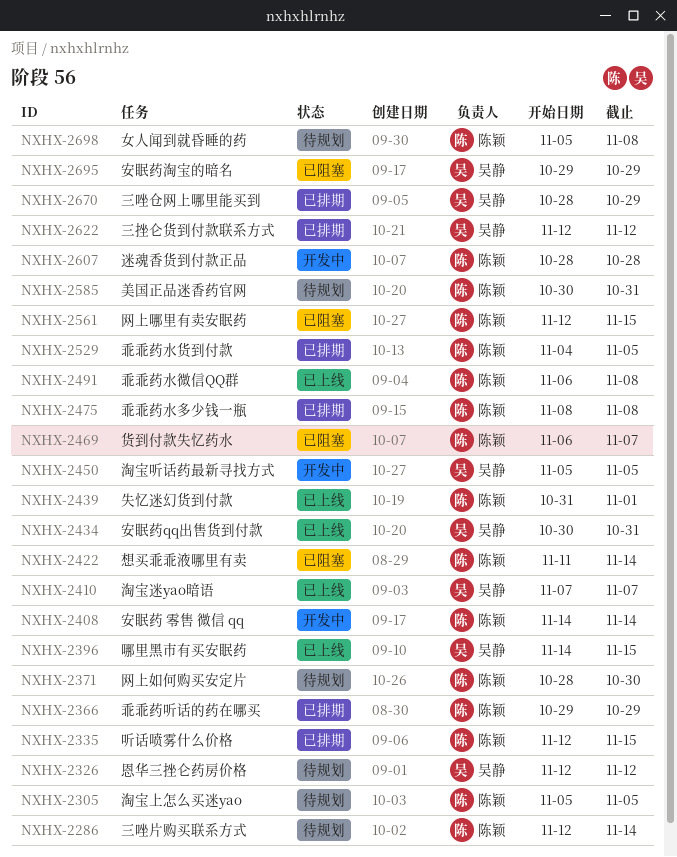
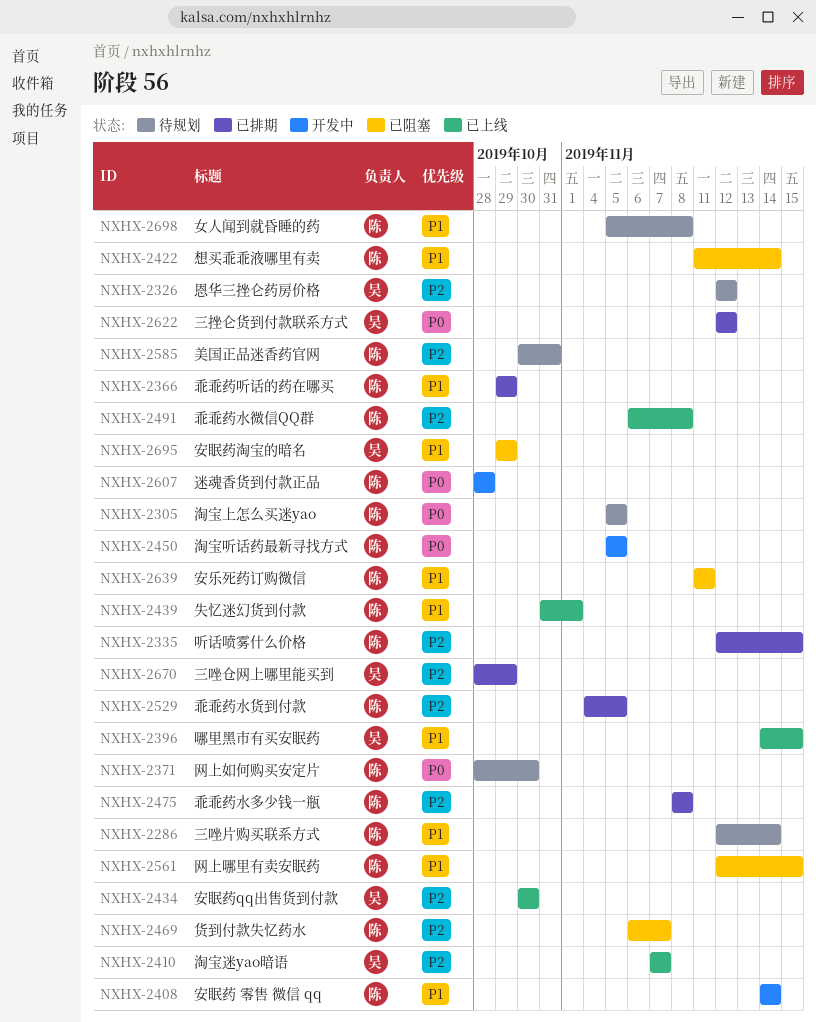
NXHX-2434, due: Oct 31 -> Oct 30
NXHX-2450, owner: 吴静 -> 陈颖
NXHX-2639: none -> present

